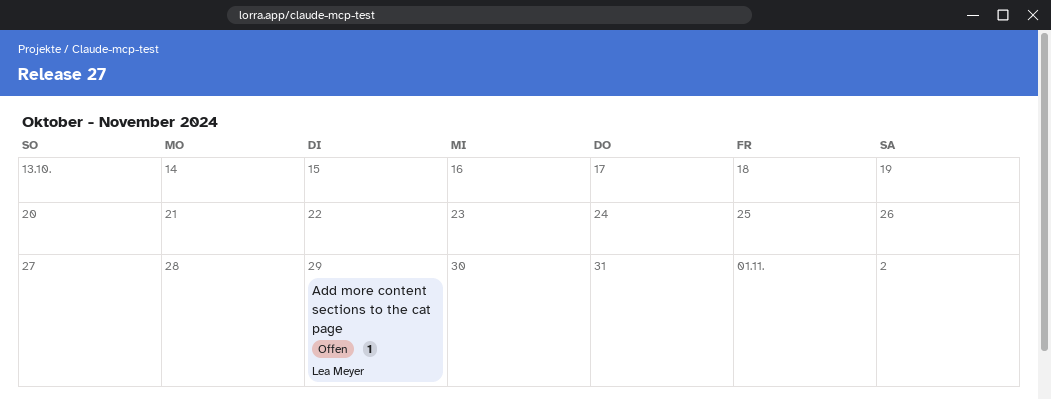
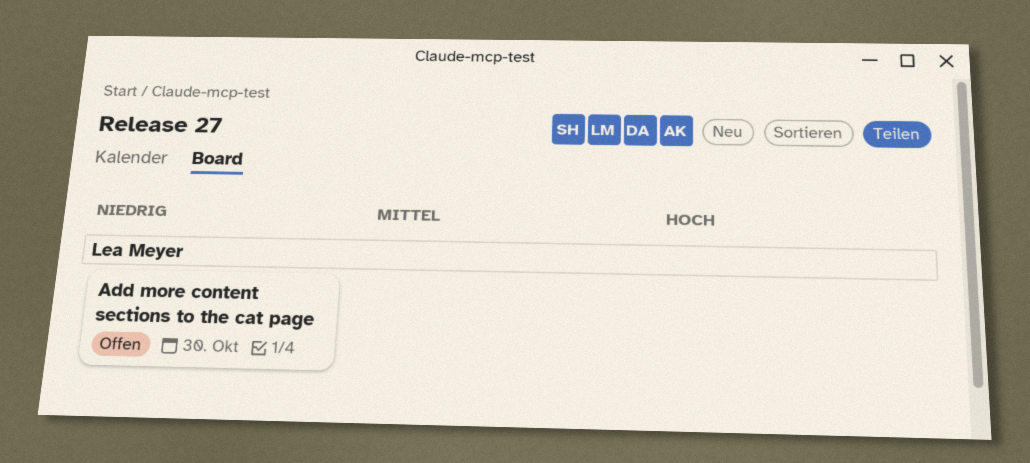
Add more content sections to the cat page, due: Oct 29 -> Oct 30

